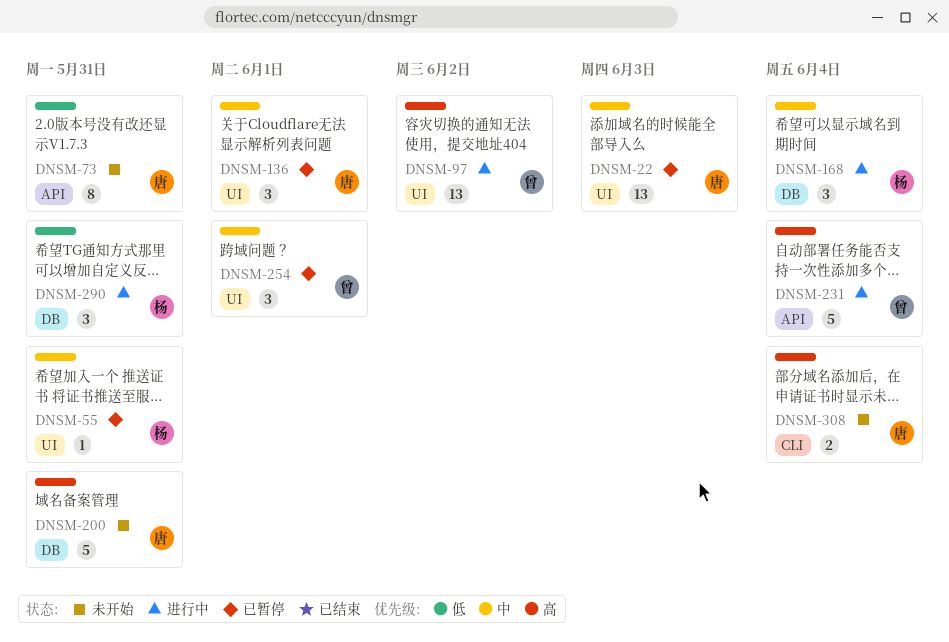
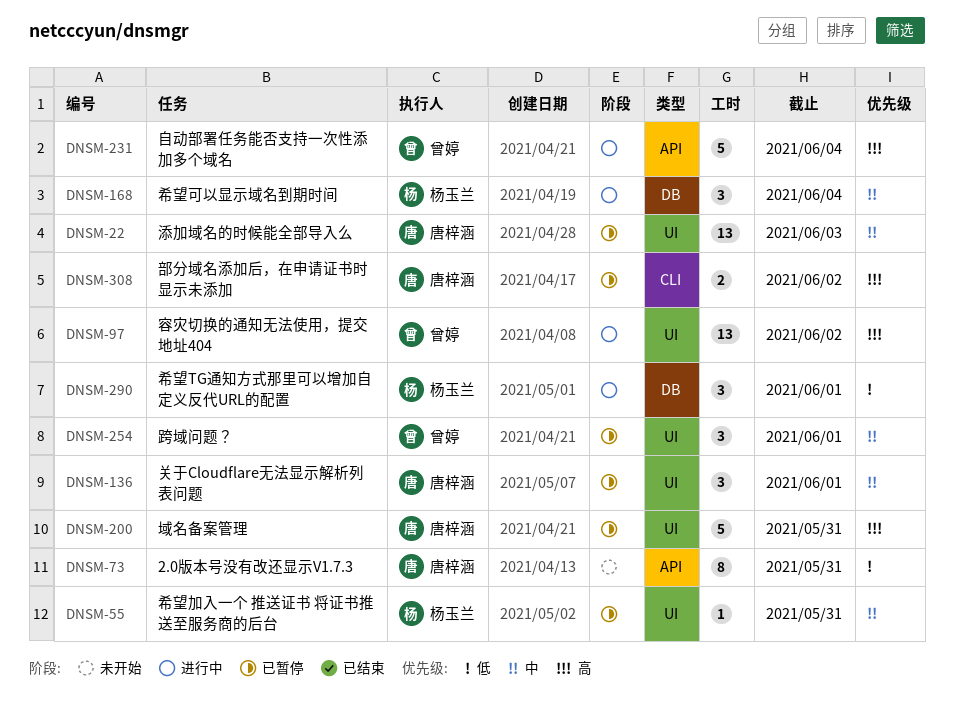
DNSM-200, status: 未开始 -> 已暂停
DNSM-200, label: DB -> UI
DNSM-290, due: May 31 -> Jun 1
DNSM-308, status: 未开始 -> 已暂停
DNSM-308, due: Jun 4 -> Jun 2

